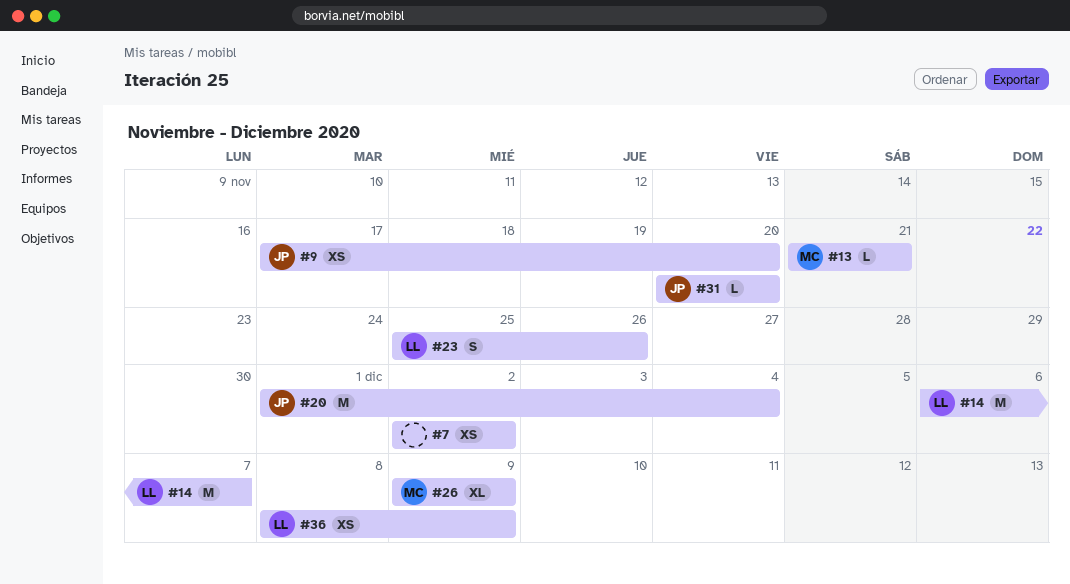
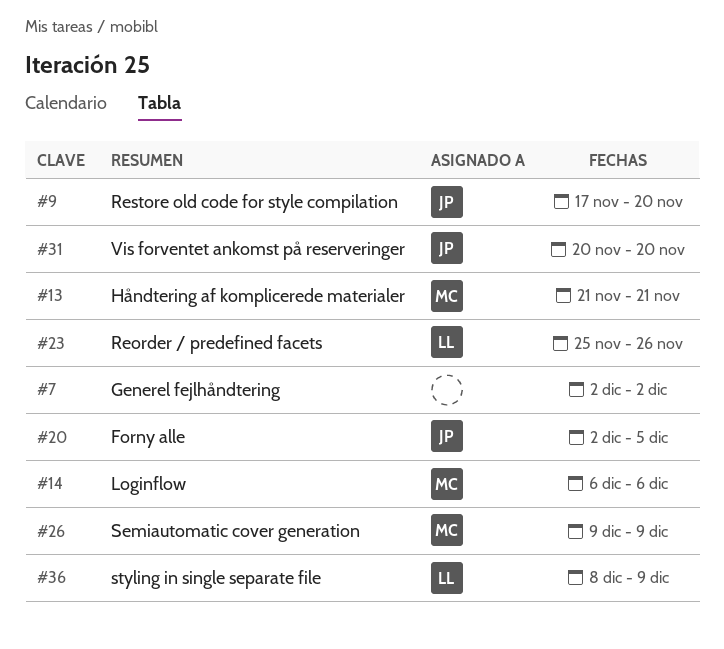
#14, owner: LL -> MC
#14, due: Dec 7 -> Dec 6
#20, start: Dec 1 -> Dec 2
#20, due: Dec 4 -> Dec 5

